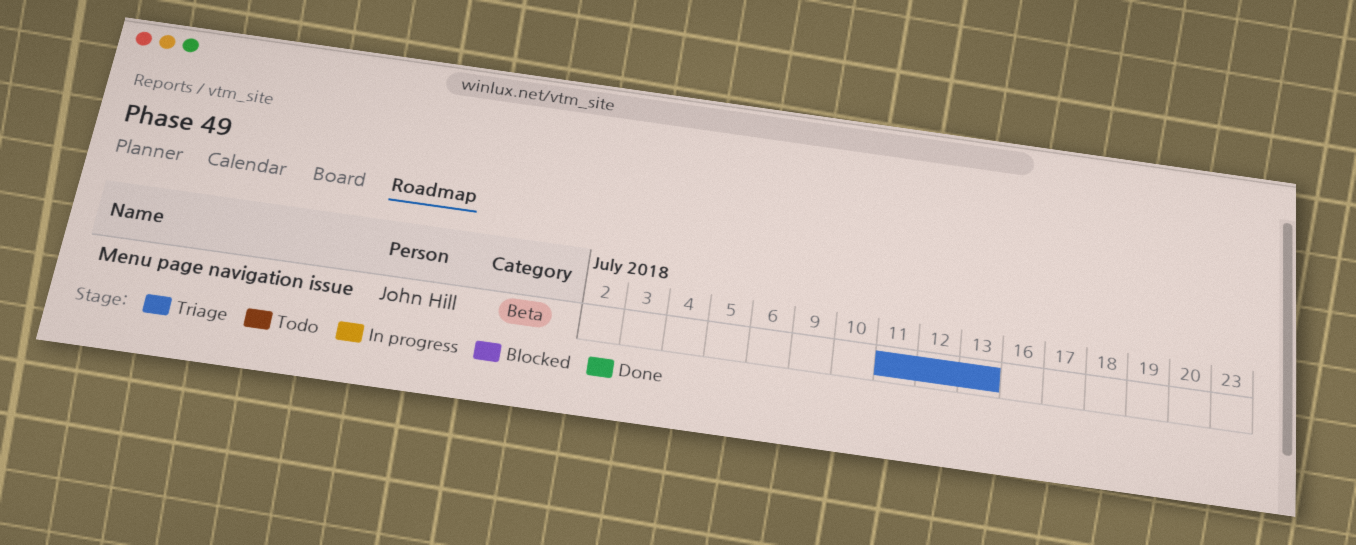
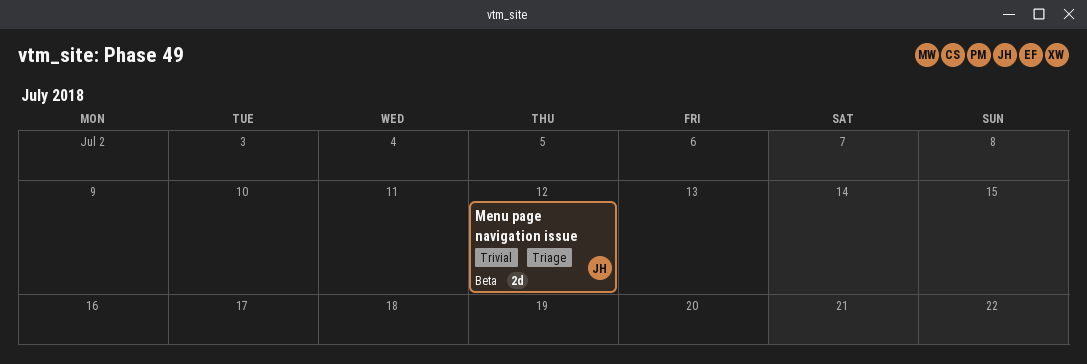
Menu page navigation issue, due: Jul 13 -> Jul 12

